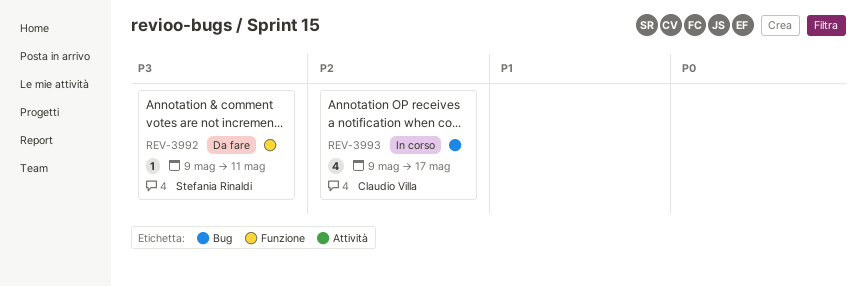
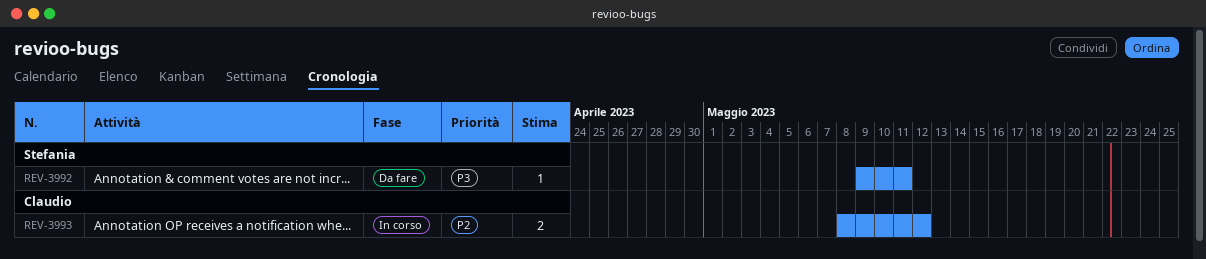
REV-3993, estimate: 4 -> 2
REV-3993, start: May 9 -> May 8
REV-3993, due: May 17 -> May 12

